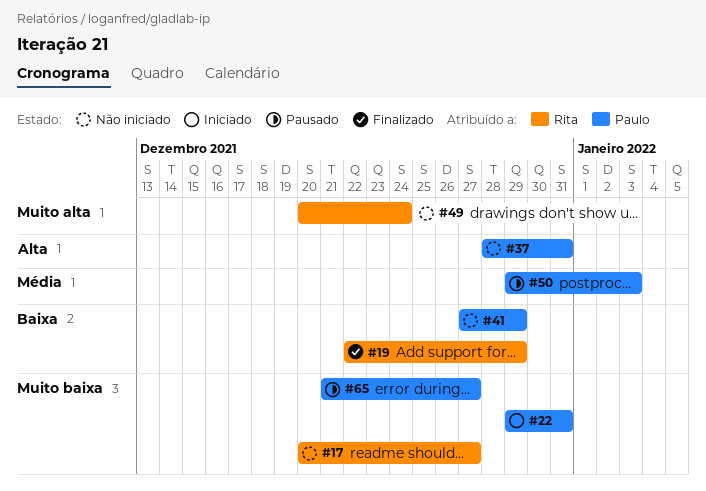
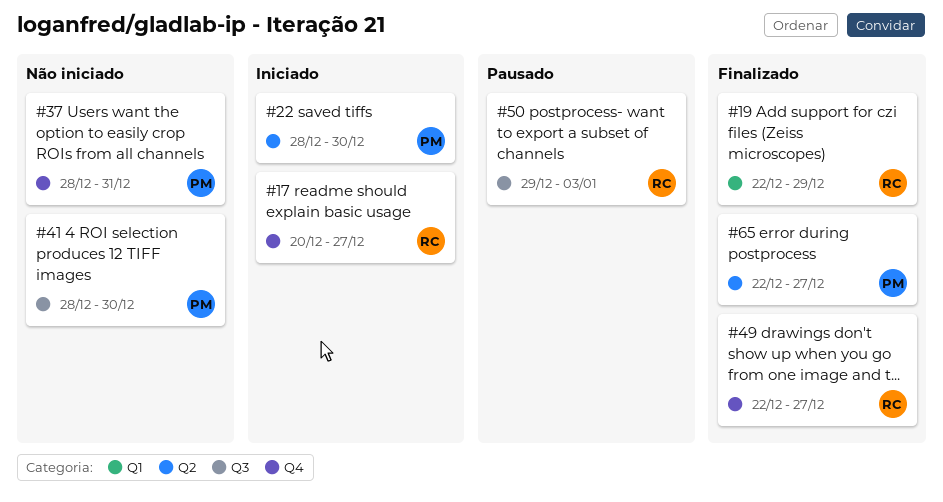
#17, status: Não iniciado -> Iniciado
#22, start: Dec 29 -> Dec 28
#22, due: Dec 31 -> Dec 30
#41, start: Dec 27 -> Dec 28
#41, due: Dec 29 -> Dec 30
#49, status: Não iniciado -> Finalizado
#49, start: Dec 20 -> Dec 22
#49, due: Dec 24 -> Dec 27
#50, owner: Paulo -> Rita
#65, status: Pausado -> Finalizado
#65, start: Dec 21 -> Dec 22

